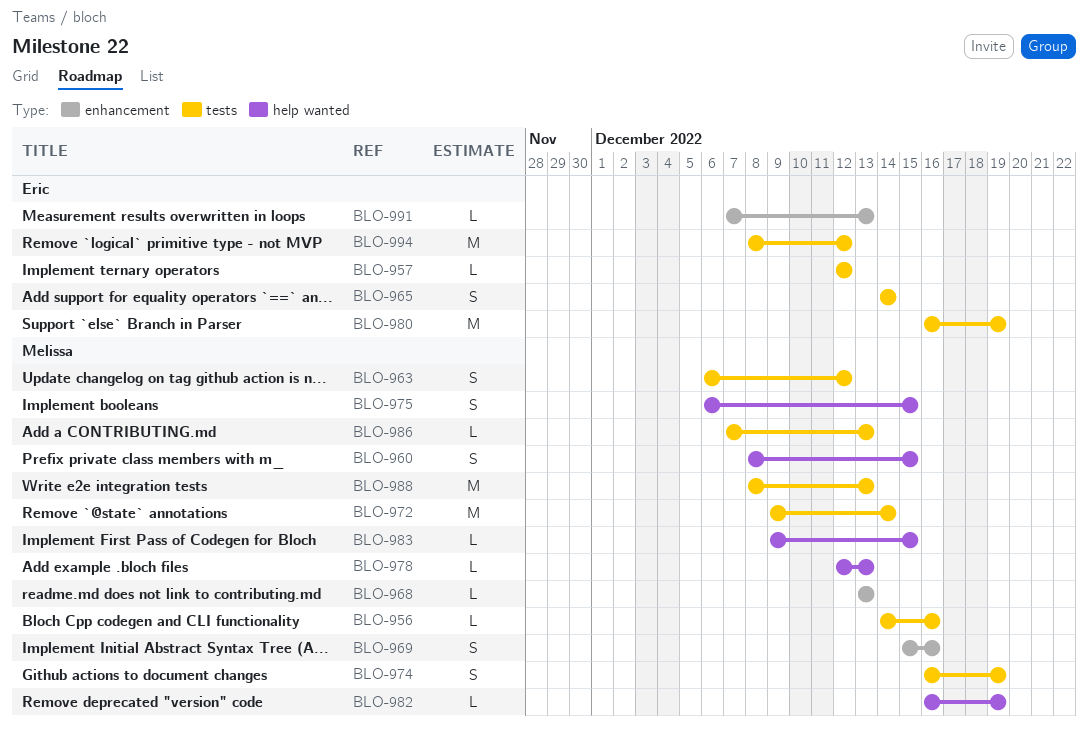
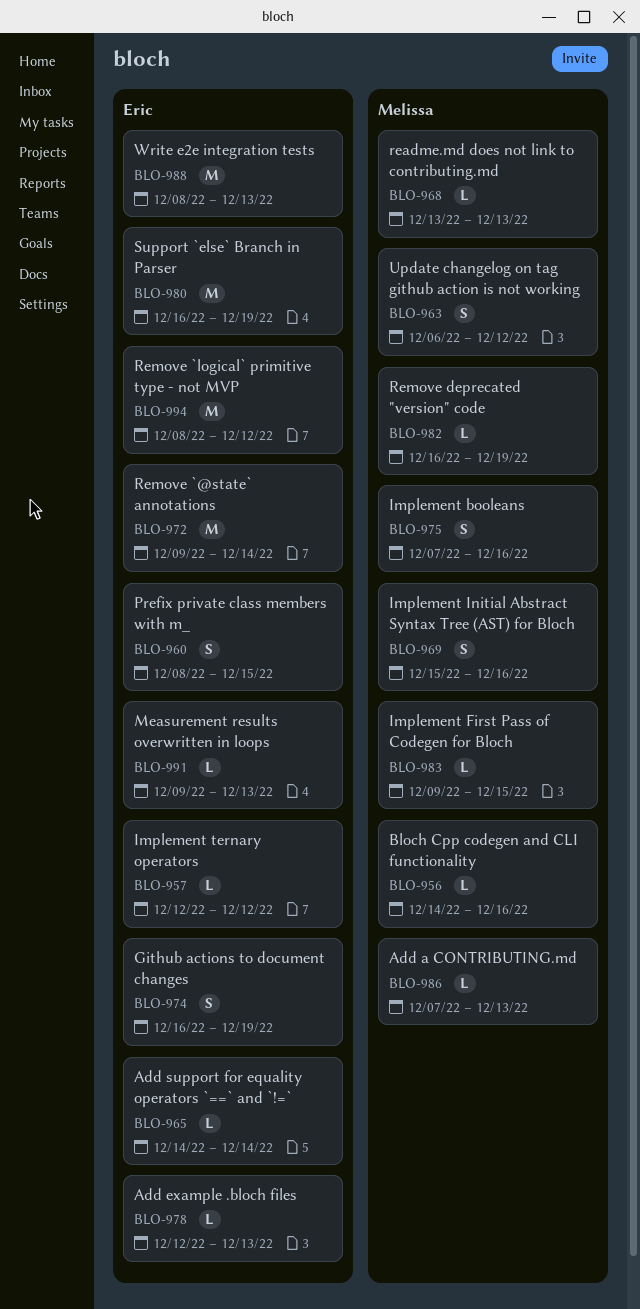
BLO-960, owner: Melissa -> Eric
BLO-965, estimate: S -> L
BLO-972, owner: Melissa -> Eric
BLO-974, owner: Melissa -> Eric
BLO-975, start: Dec 6 -> Dec 7
BLO-975, due: Dec 15 -> Dec 16
BLO-978, owner: Melissa -> Eric
BLO-988, owner: Melissa -> Eric
BLO-991, start: Dec 7 -> Dec 9

